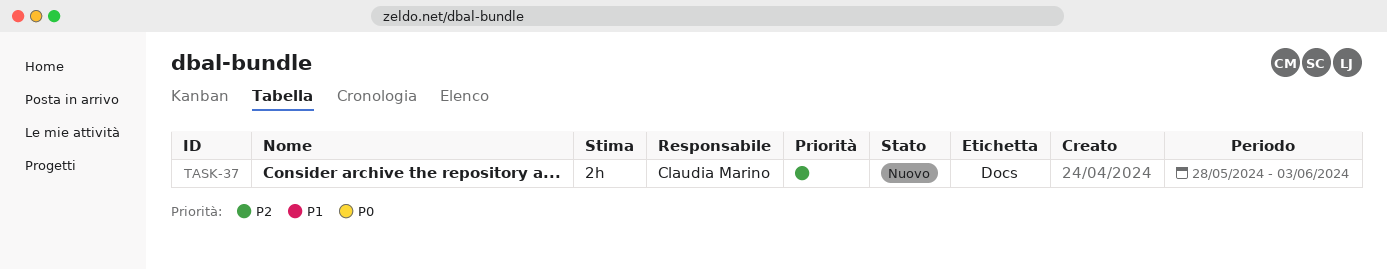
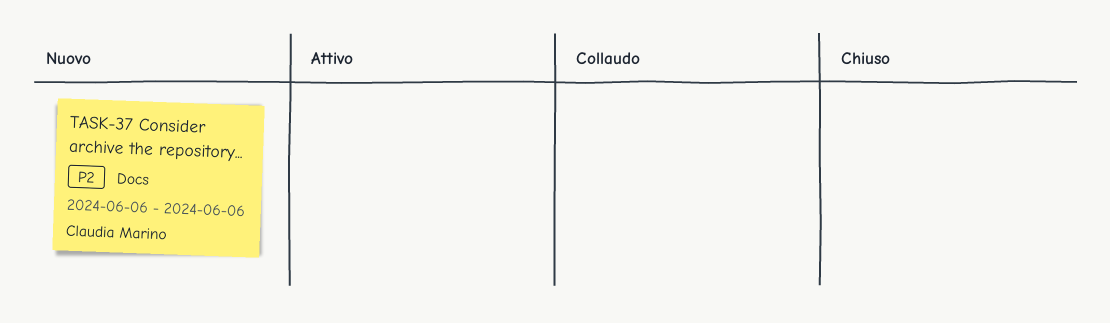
TASK-37, start: May 28 -> Jun 6
TASK-37, due: Jun 3 -> Jun 6

